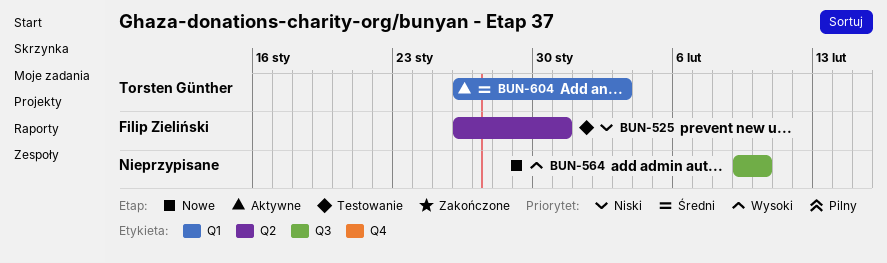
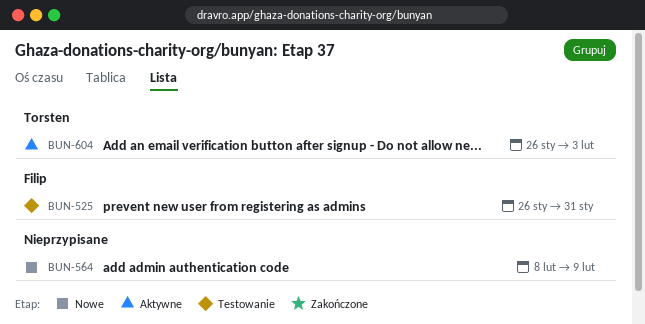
BUN-564, start: Feb 9 -> Feb 8
BUN-564, due: Feb 10 -> Feb 9

